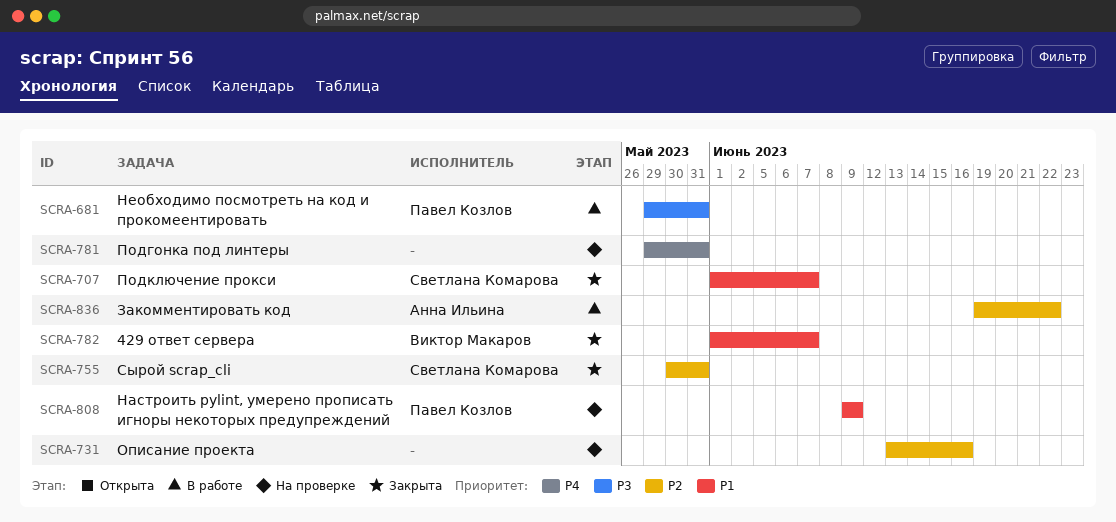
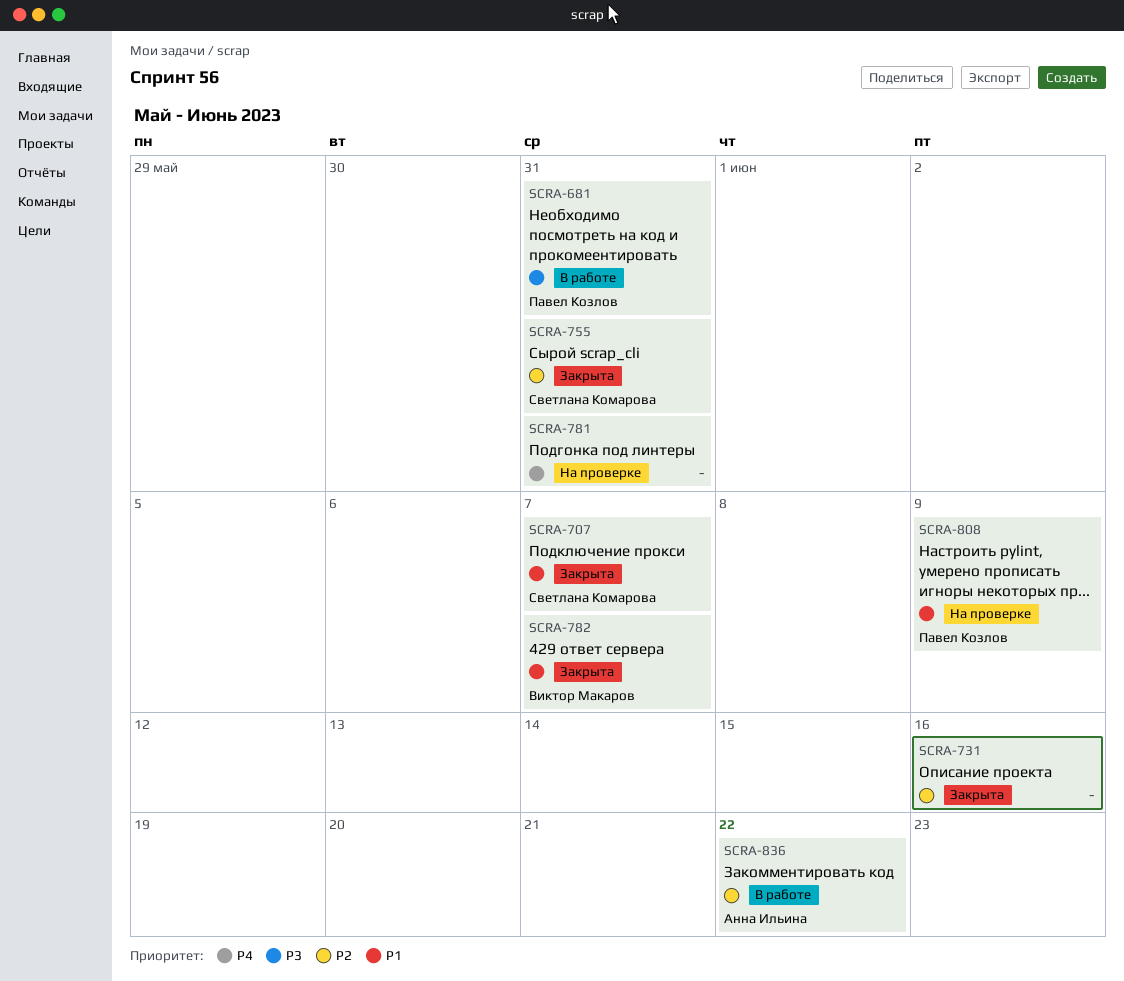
SCRA-731, status: На проверке -> Закрыта

